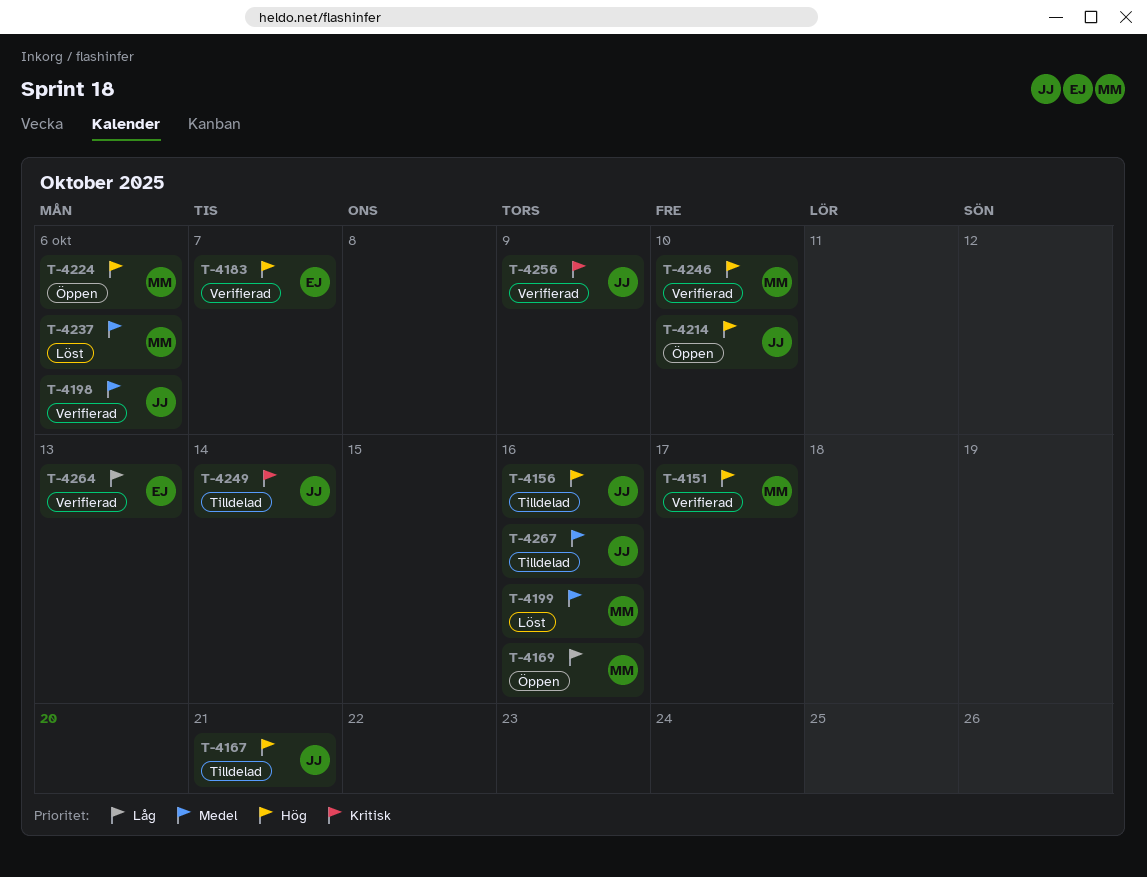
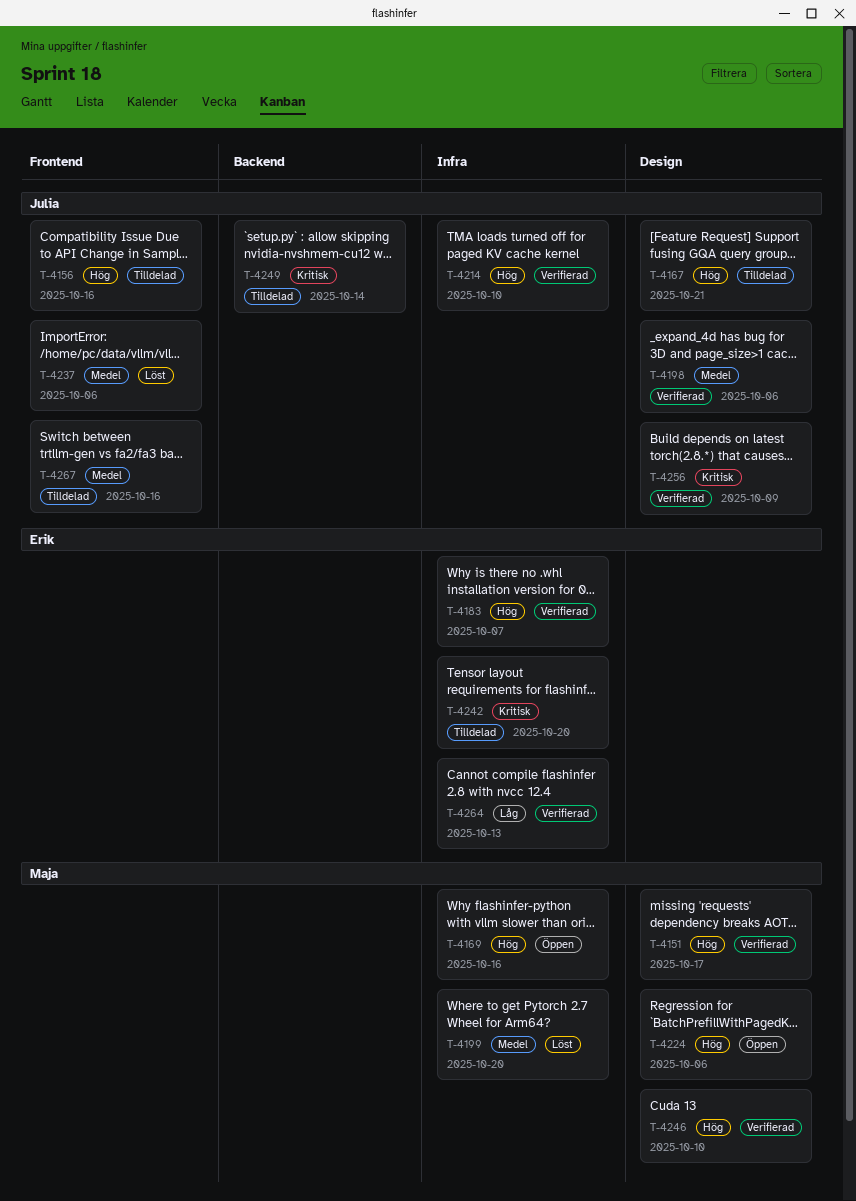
T-4169, priority: Låg -> Hög
T-4199, due: Oct 16 -> Oct 20
T-4214, status: Öppen -> Verifierad
T-4237, owner: Maja -> Julia
T-4242: none -> present

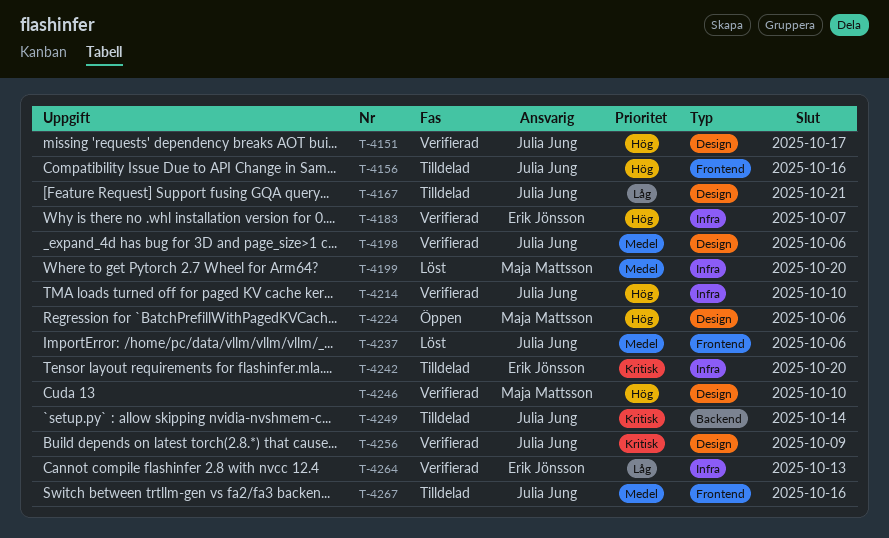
T-4151, owner: Maja Mattsson -> Julia Jung
T-4167, priority: Hög -> Låg
T-4169: present -> none

